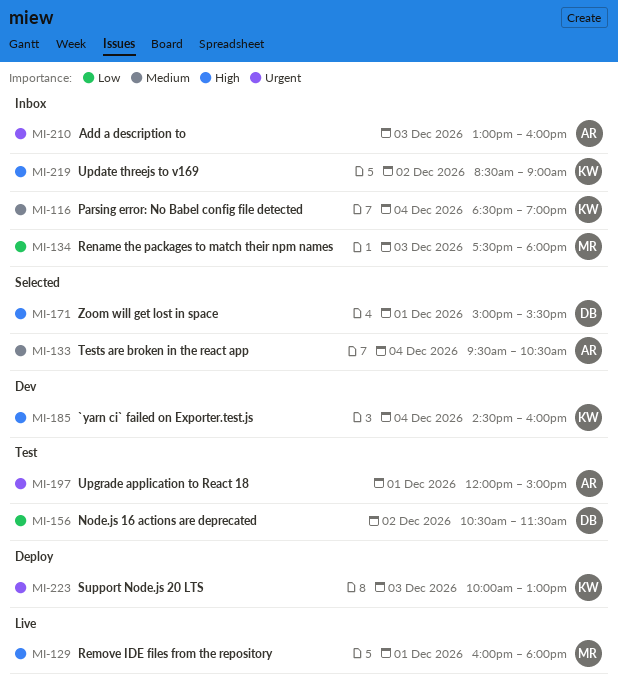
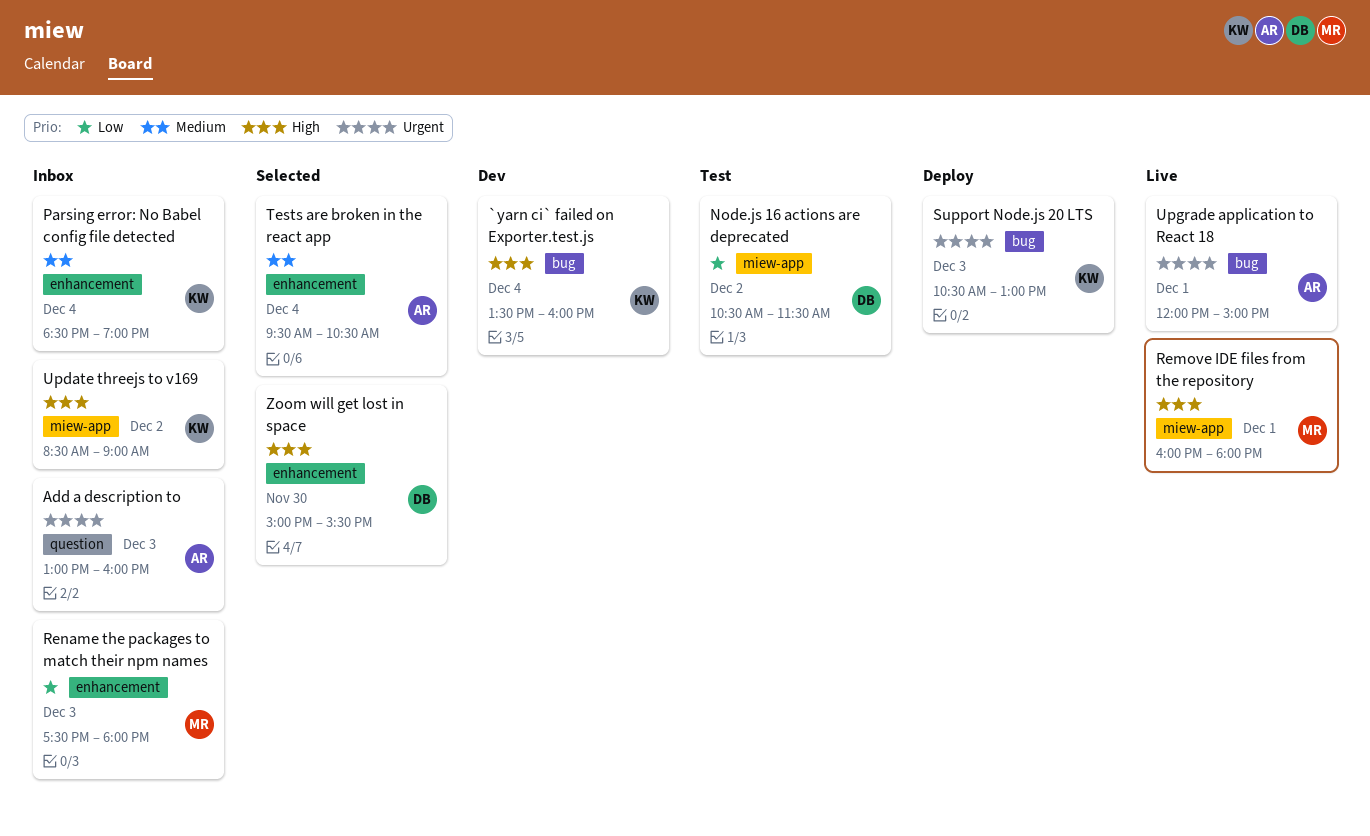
`yarn ci` failed on Exporter.test.js, begins: 14:30 -> 13:30
Support Node.js 20 LTS, begins: 10:00 -> 10:30
Upgrade application to React 18, status: Test -> Live
Zoom will get lost in space, day: Dec 1 -> Nov 30

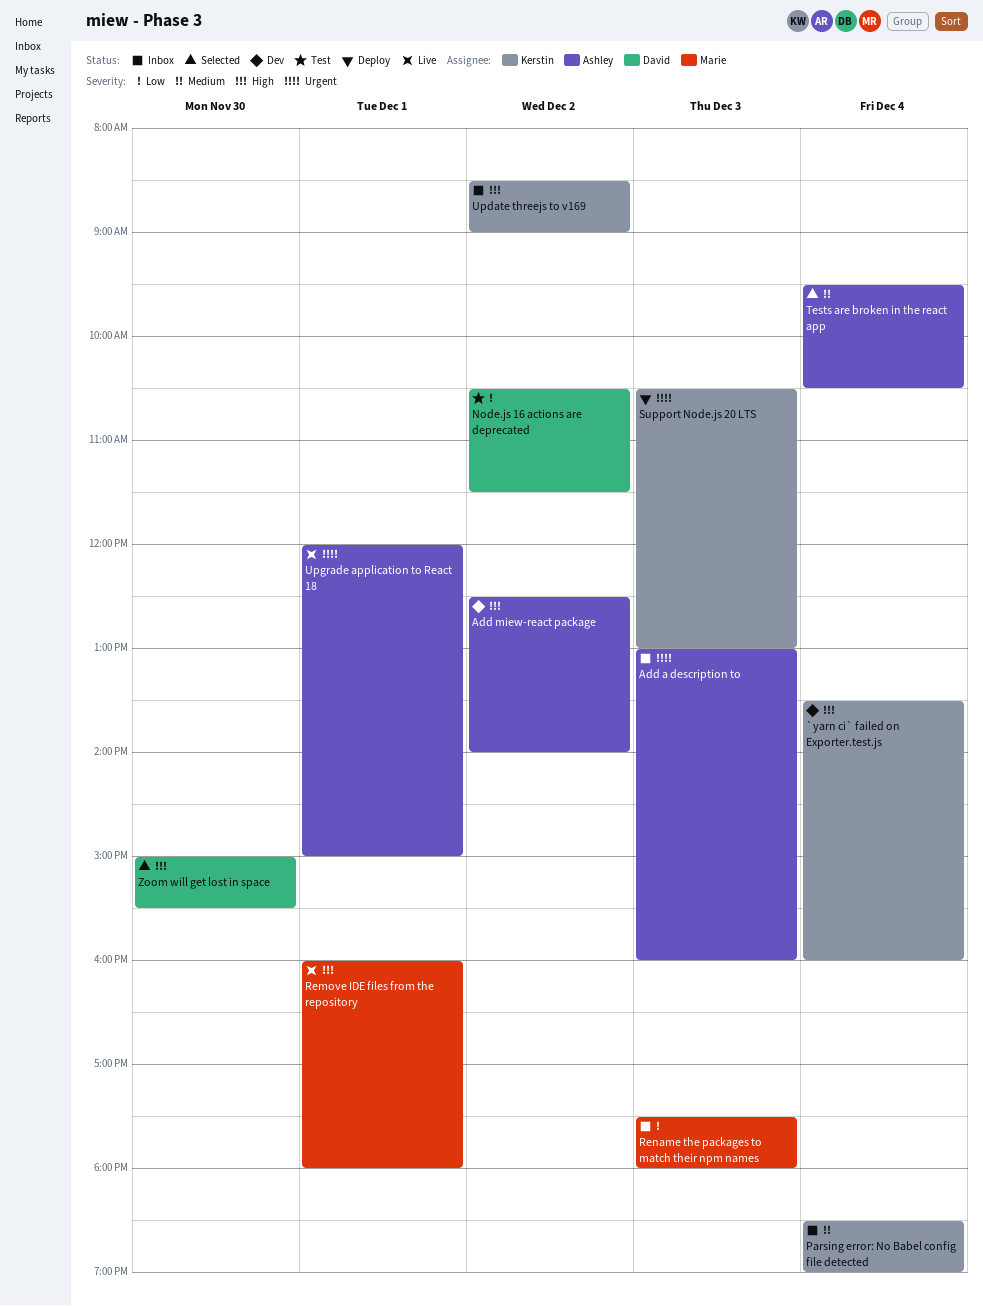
Add miew-react package: none -> present

